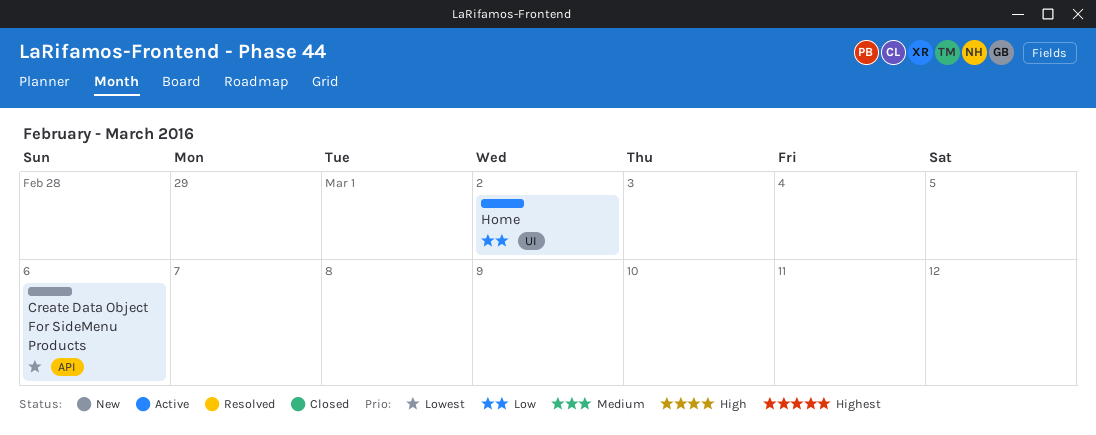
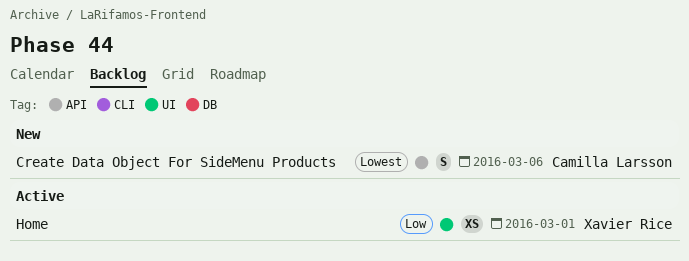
Home, due: Mar 2 -> Mar 1

